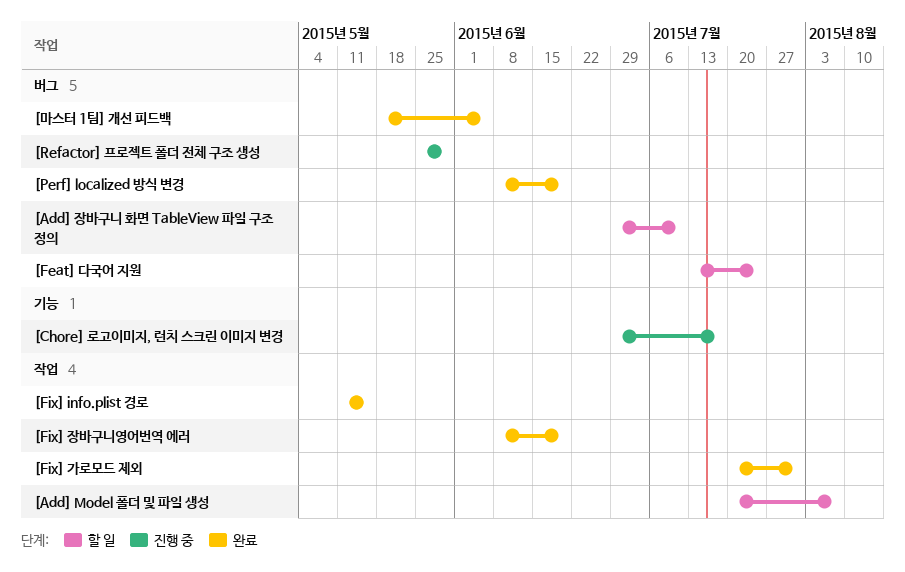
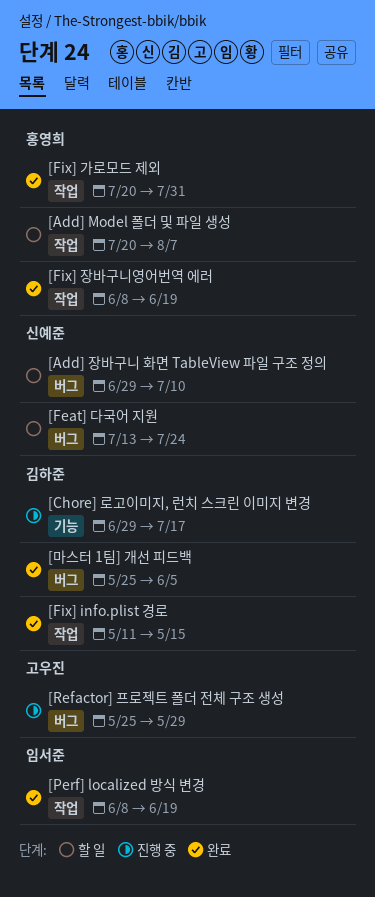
[Perf] localized 방식 변경, label: 버그 -> 작업
[마스터 1팀] 개선 피드백, start: May 18 -> May 25

